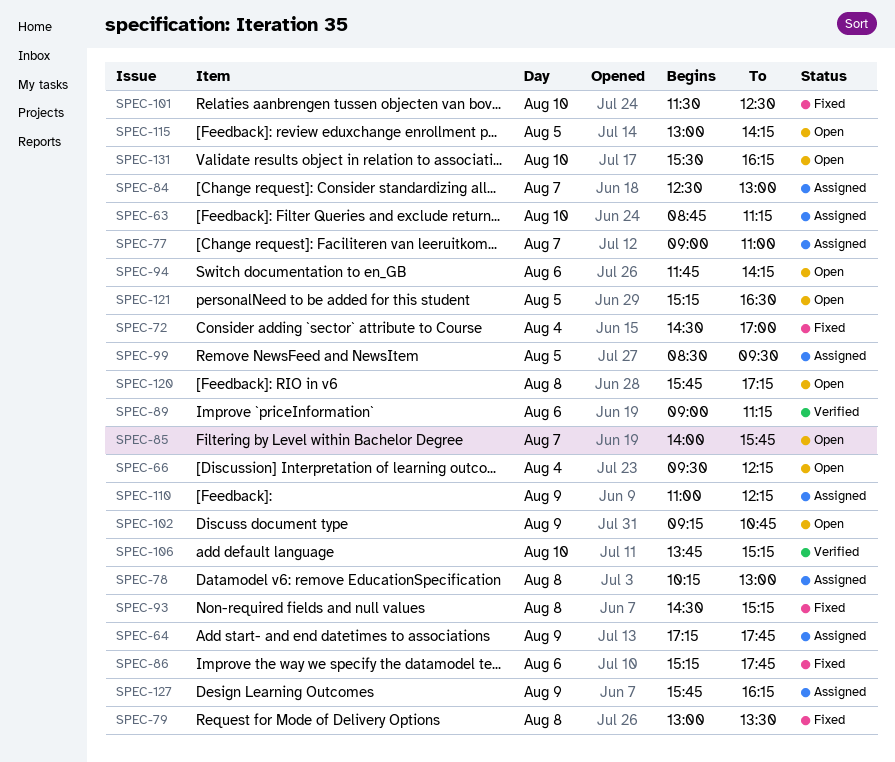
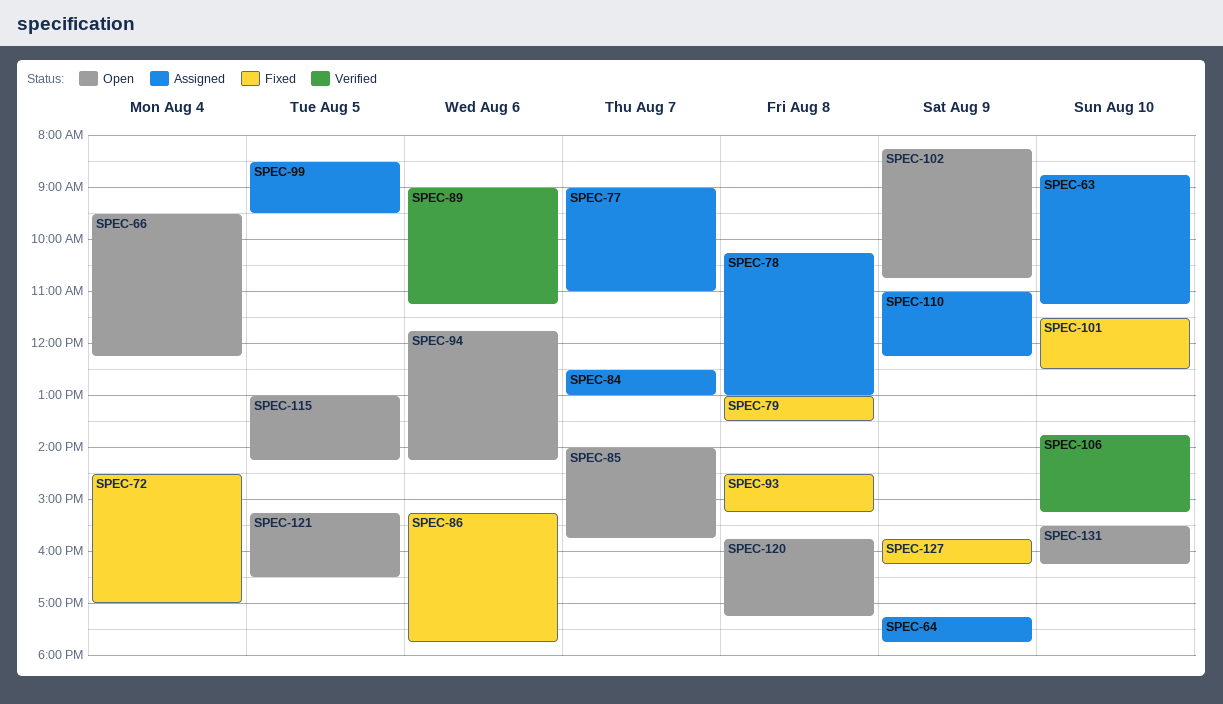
SPEC-102, begins: 09:15 -> 08:15
SPEC-127, status: Assigned -> Fixed

